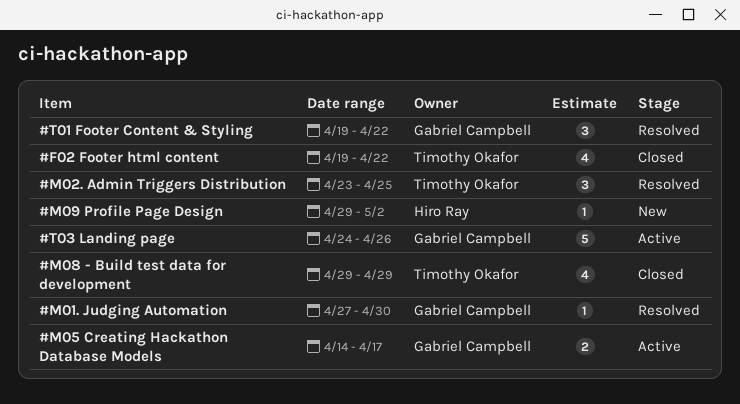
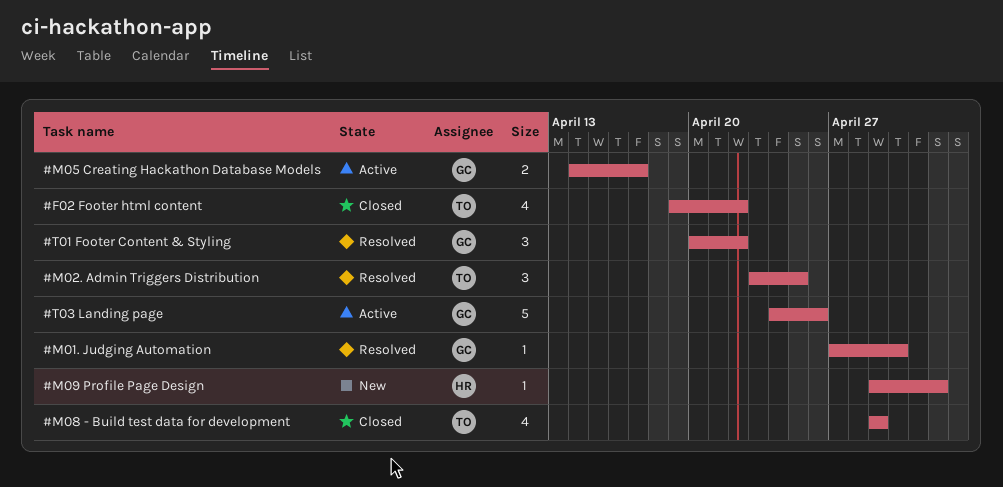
#T01 Footer Content & Styling, start: Apr 19 -> Apr 20

